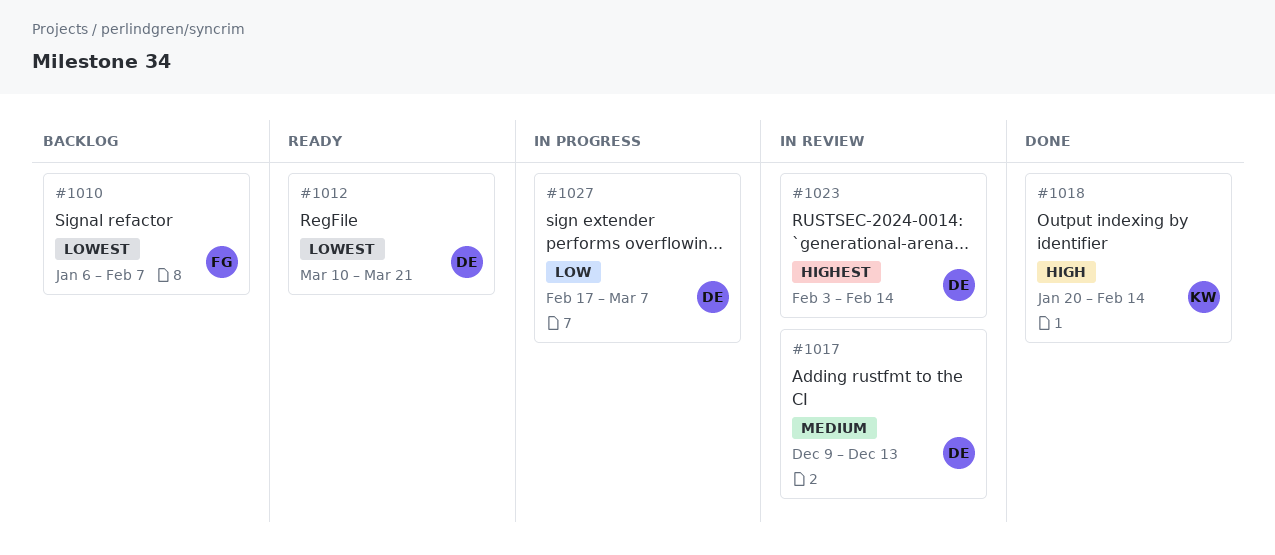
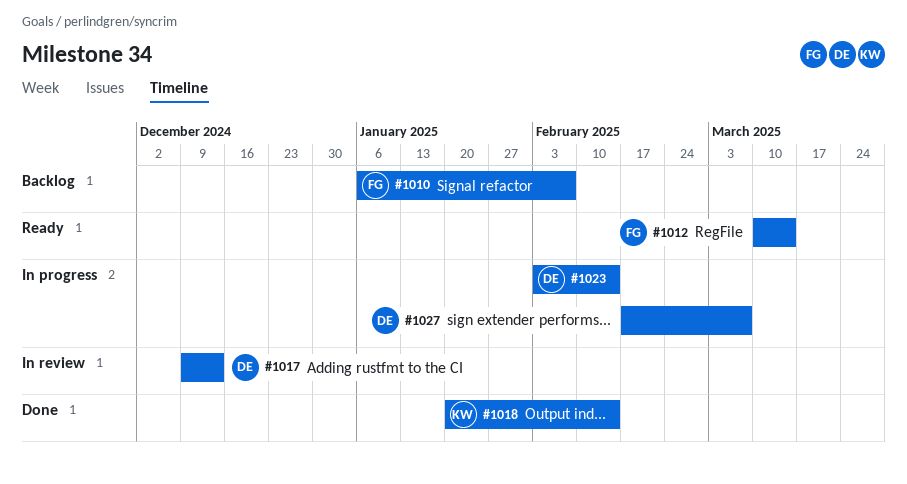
#1012, owner: DE -> FG
#1012, due: Mar 21 -> Mar 14
#1023, status: In review -> In progress

